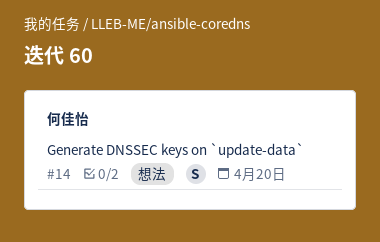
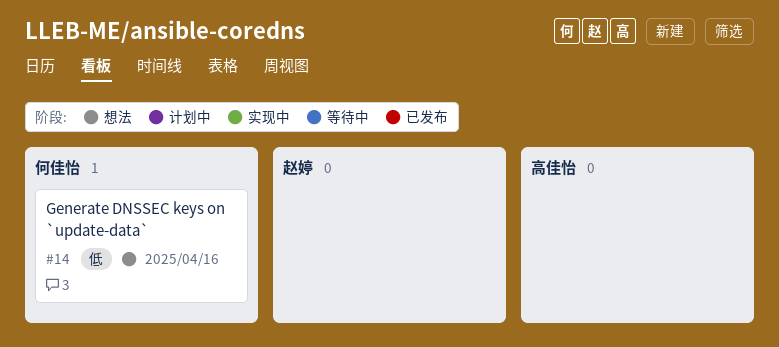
#14, due: Apr 20 -> Apr 16

